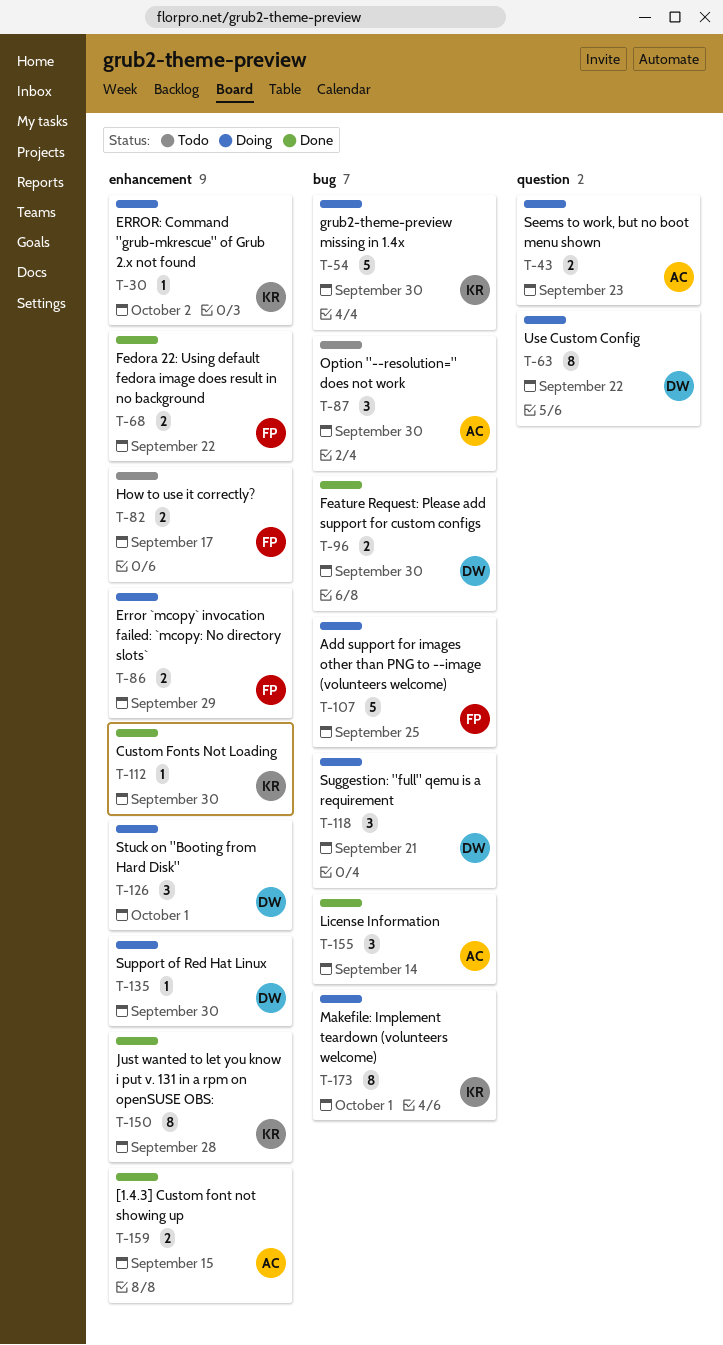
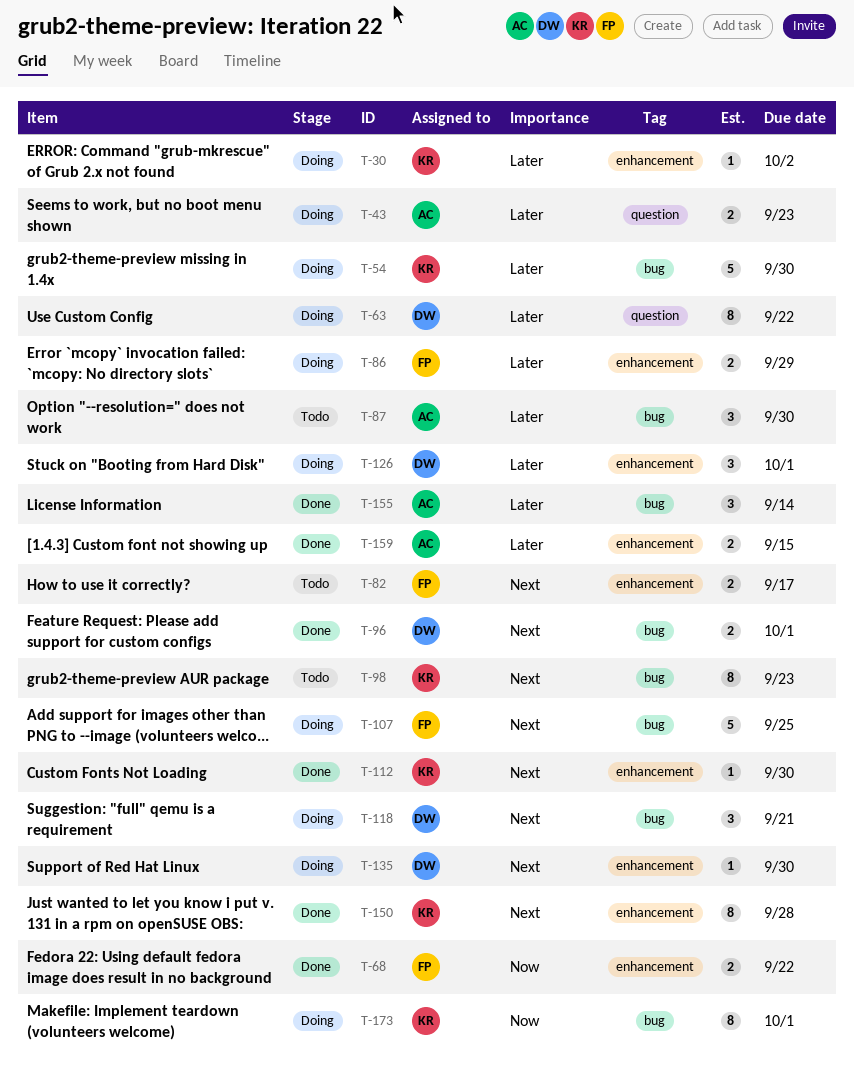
T-96, due: Sep 30 -> Oct 1
T-98: none -> present

